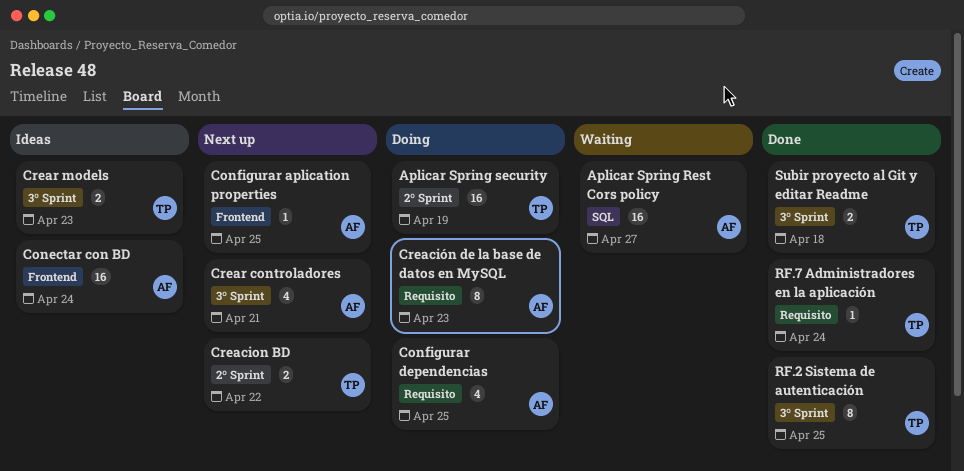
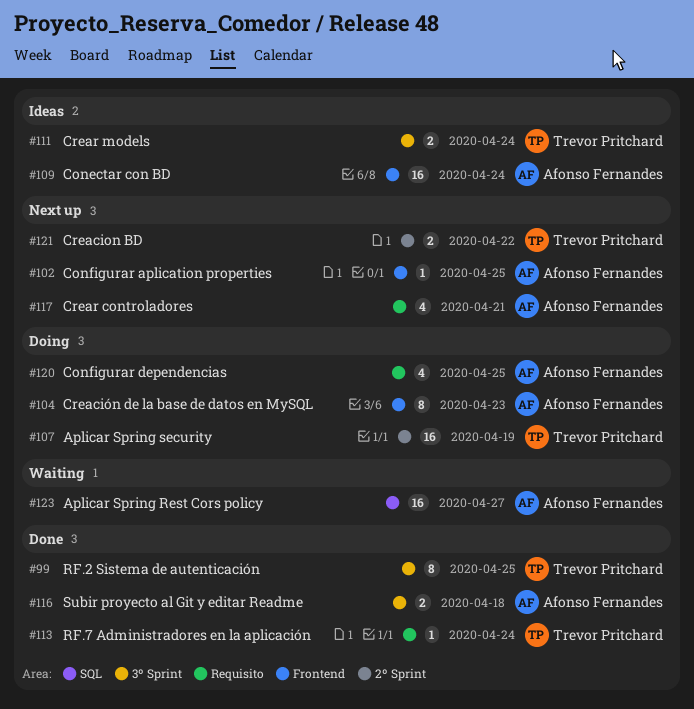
Creación de la base de datos en MySQL, label: Requisito -> Frontend
Crear controladores, label: 3º Sprint -> Requisito
Crear models, due: Apr 23 -> Apr 24
Subir proyecto al Git y editar Readme, owner: Trevor Pritchard -> Afonso Fernandes

